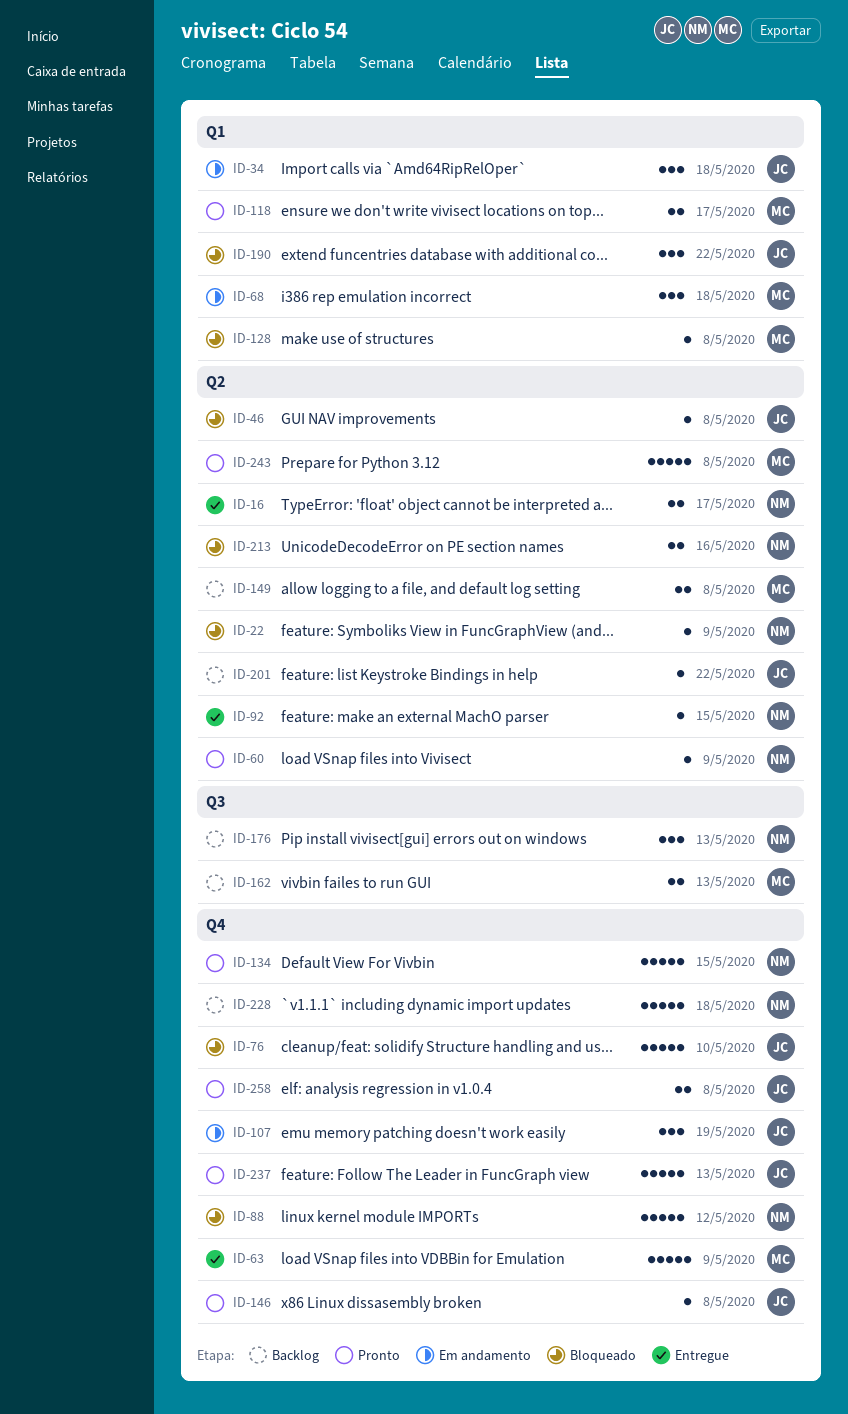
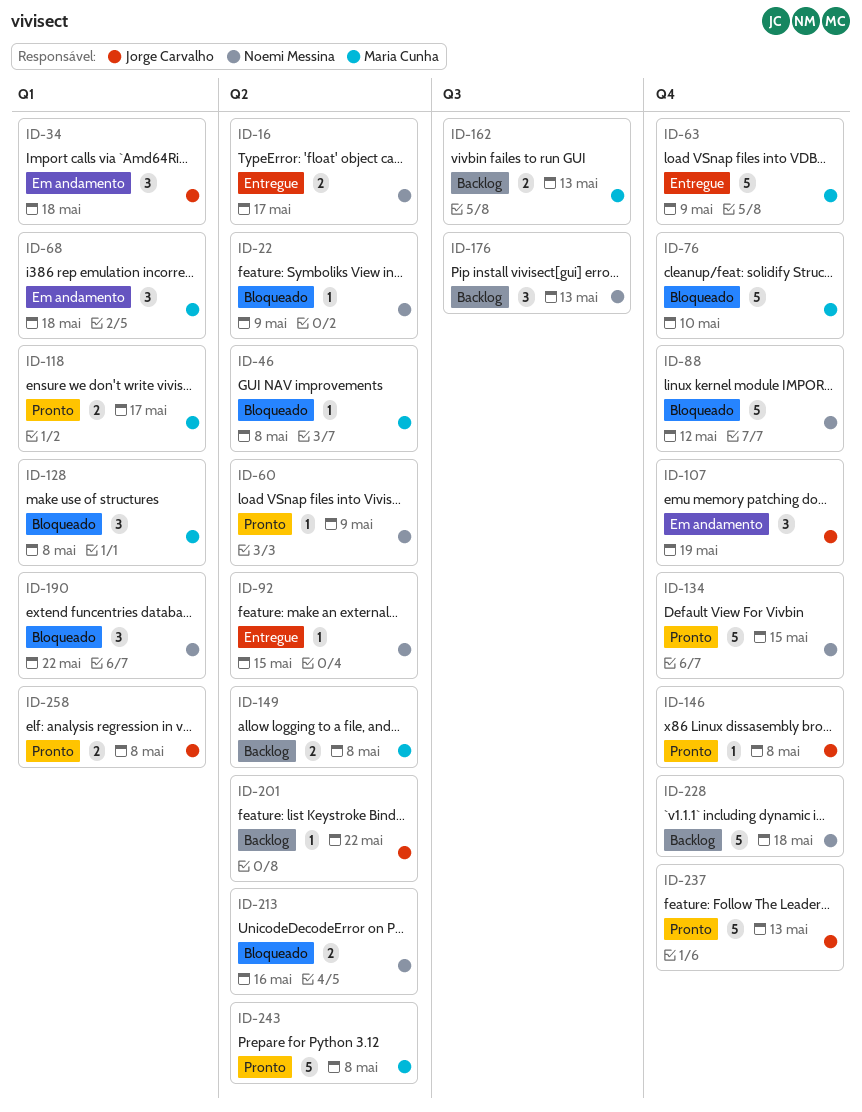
ID-46, owner: Jorge Carvalho -> Maria Cunha
ID-76, owner: Jorge Carvalho -> Maria Cunha
ID-128, estimate: 1 -> 3
ID-190, owner: Jorge Carvalho -> Noemi Messina
ID-258, label: Q4 -> Q1

